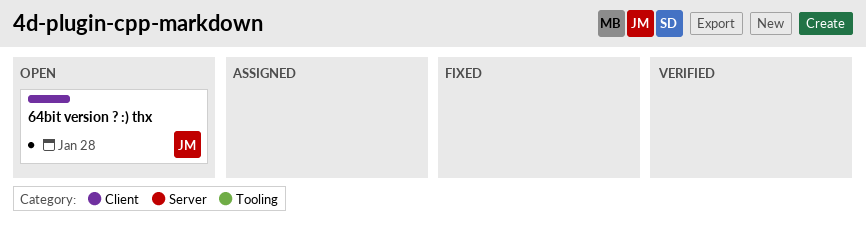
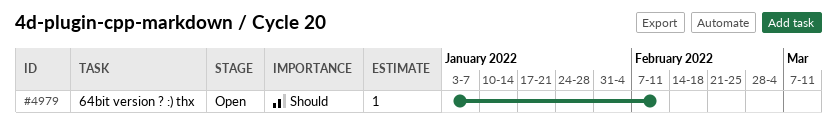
64bit version ? :) thx, due: Jan 28 -> Feb 11

